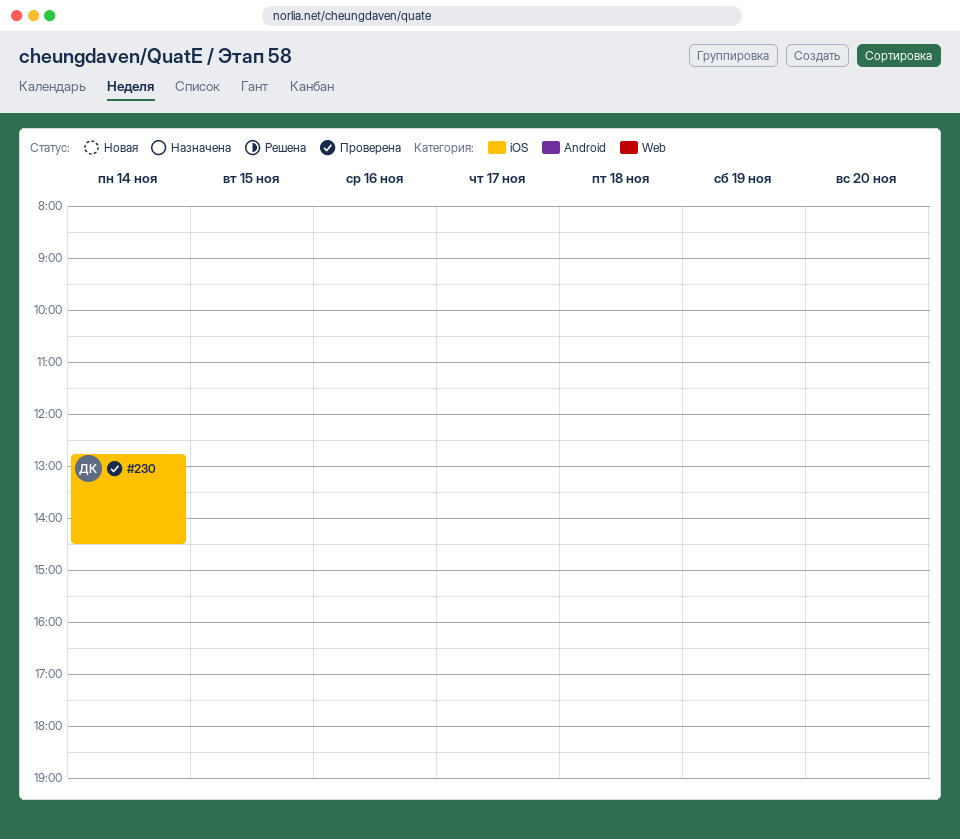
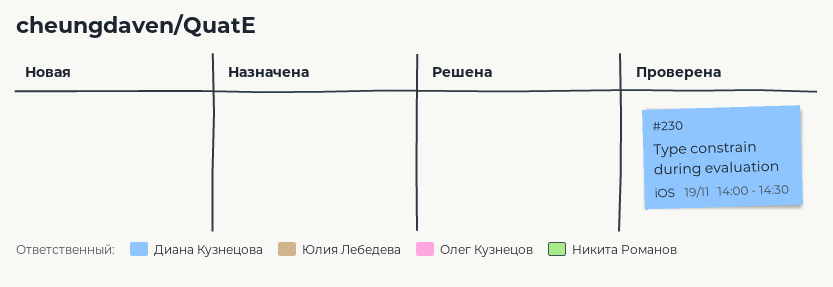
#230, day: Nov 14 -> Nov 19
#230, begins: 12:45 -> 14:00

